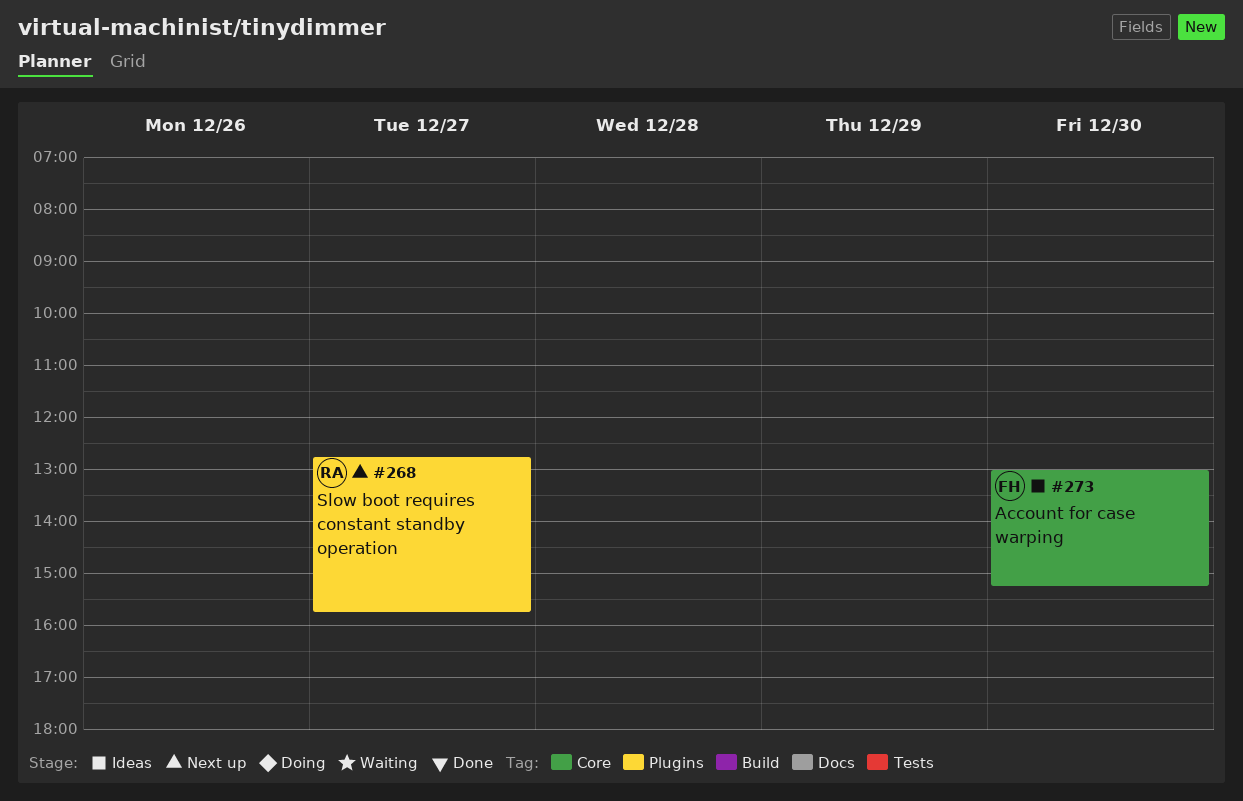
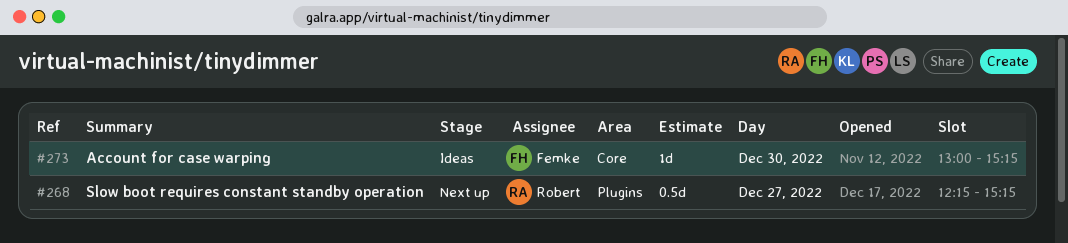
#268, begins: 12:45 -> 12:15
#268, ends: 15:45 -> 15:15

